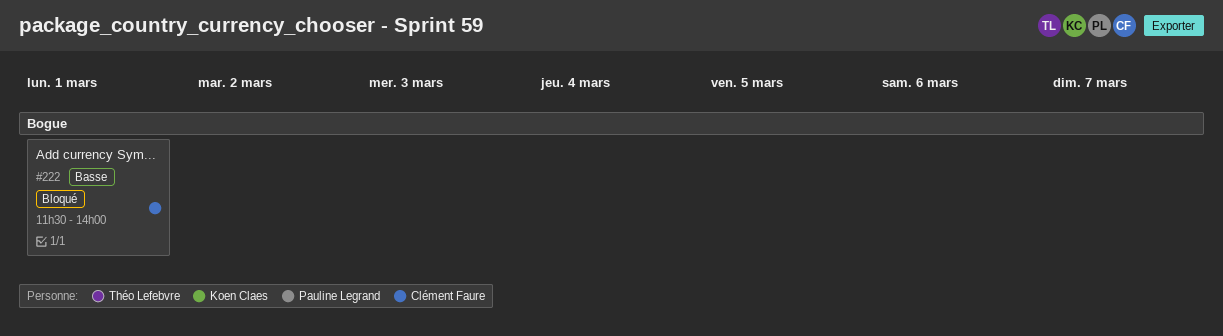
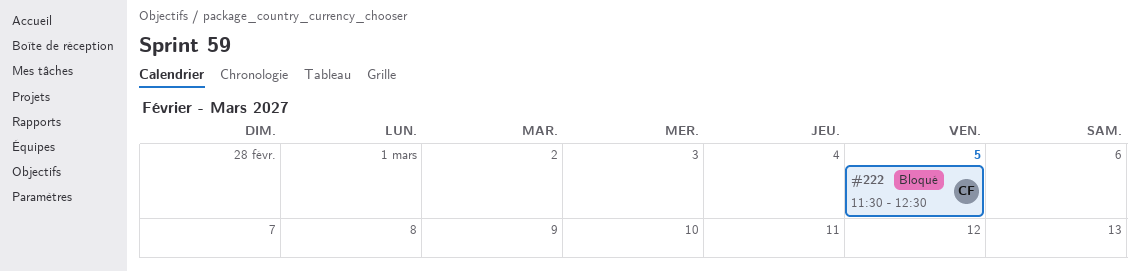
#222, day: Mar 1 -> Mar 5
#222, ends: 14:00 -> 12:30

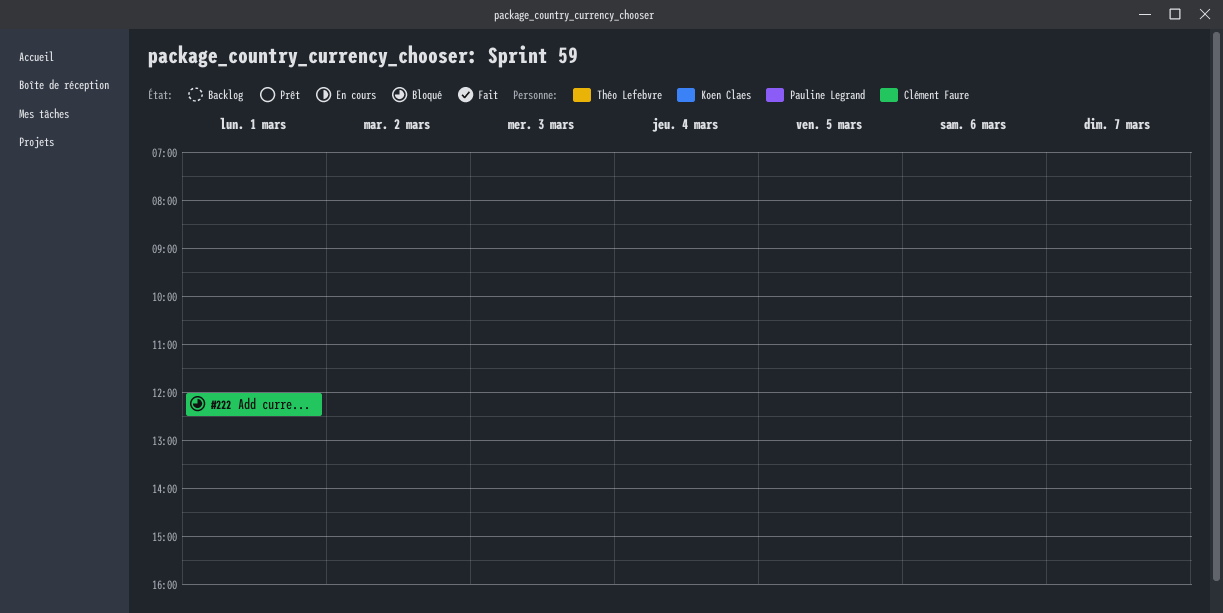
#222, day: Mar 5 -> Mar 1
#222, begins: 11:30 -> 12:00

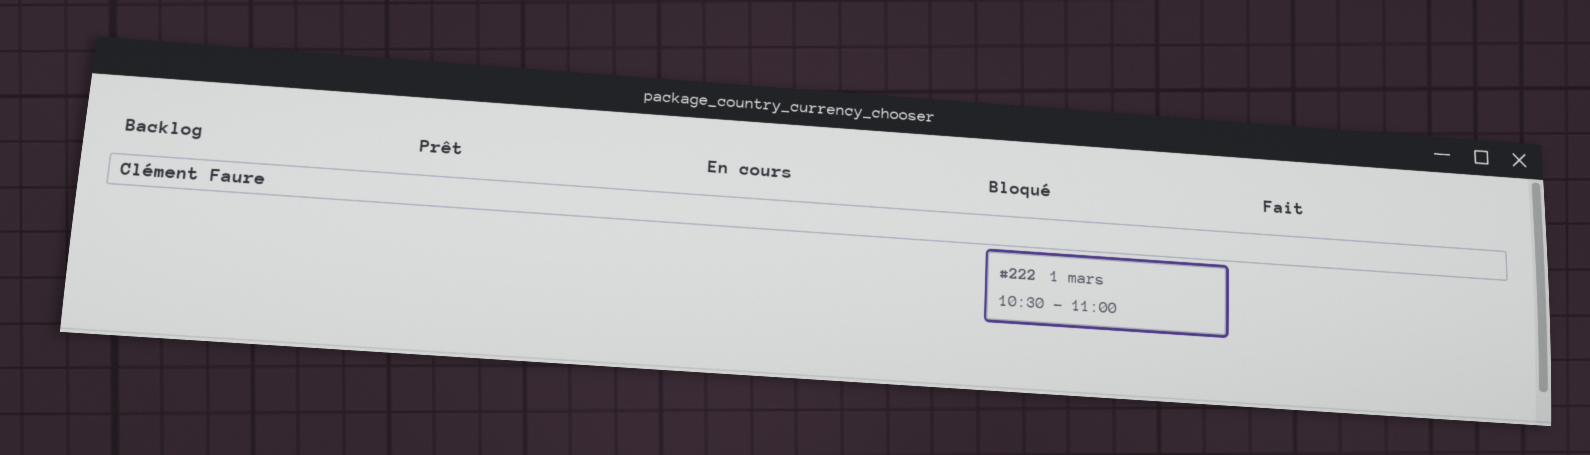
#222, begins: 12:00 -> 10:30
#222, ends: 12:30 -> 11:00

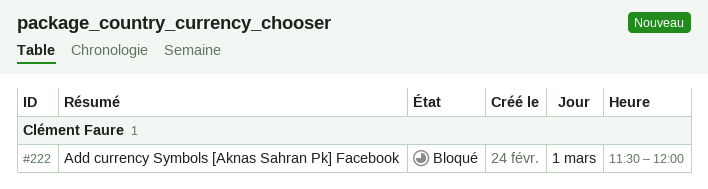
#222, begins: 10:30 -> 11:30
#222, ends: 11:00 -> 12:00

